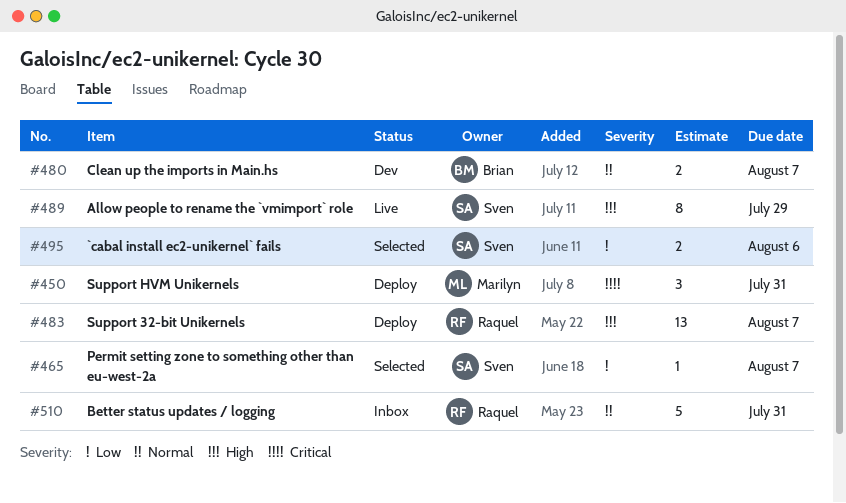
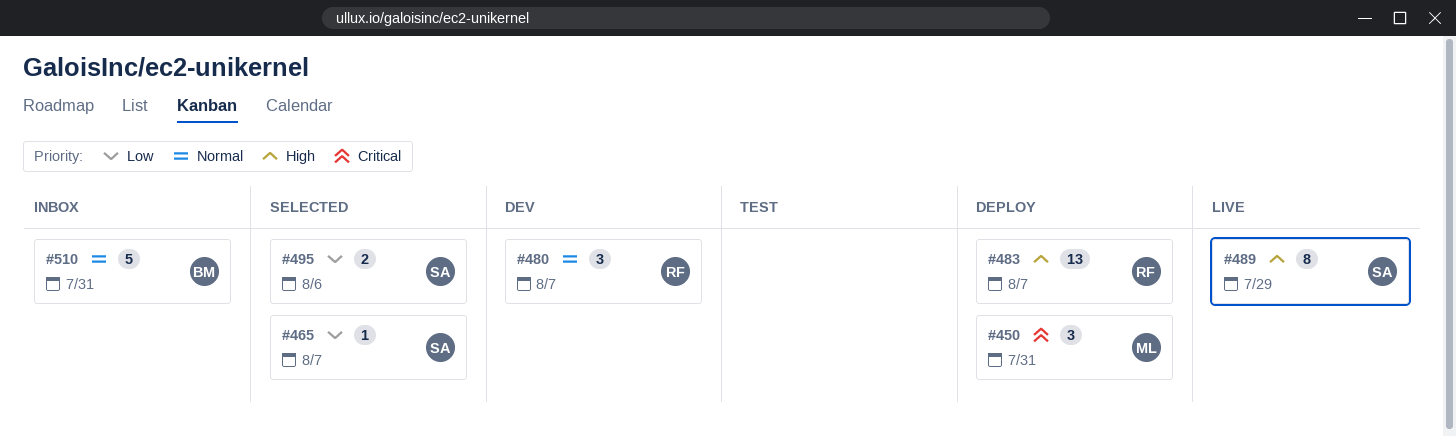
#480, owner: Brian -> Raquel
#480, estimate: 2 -> 3
#510, owner: Raquel -> Brian

